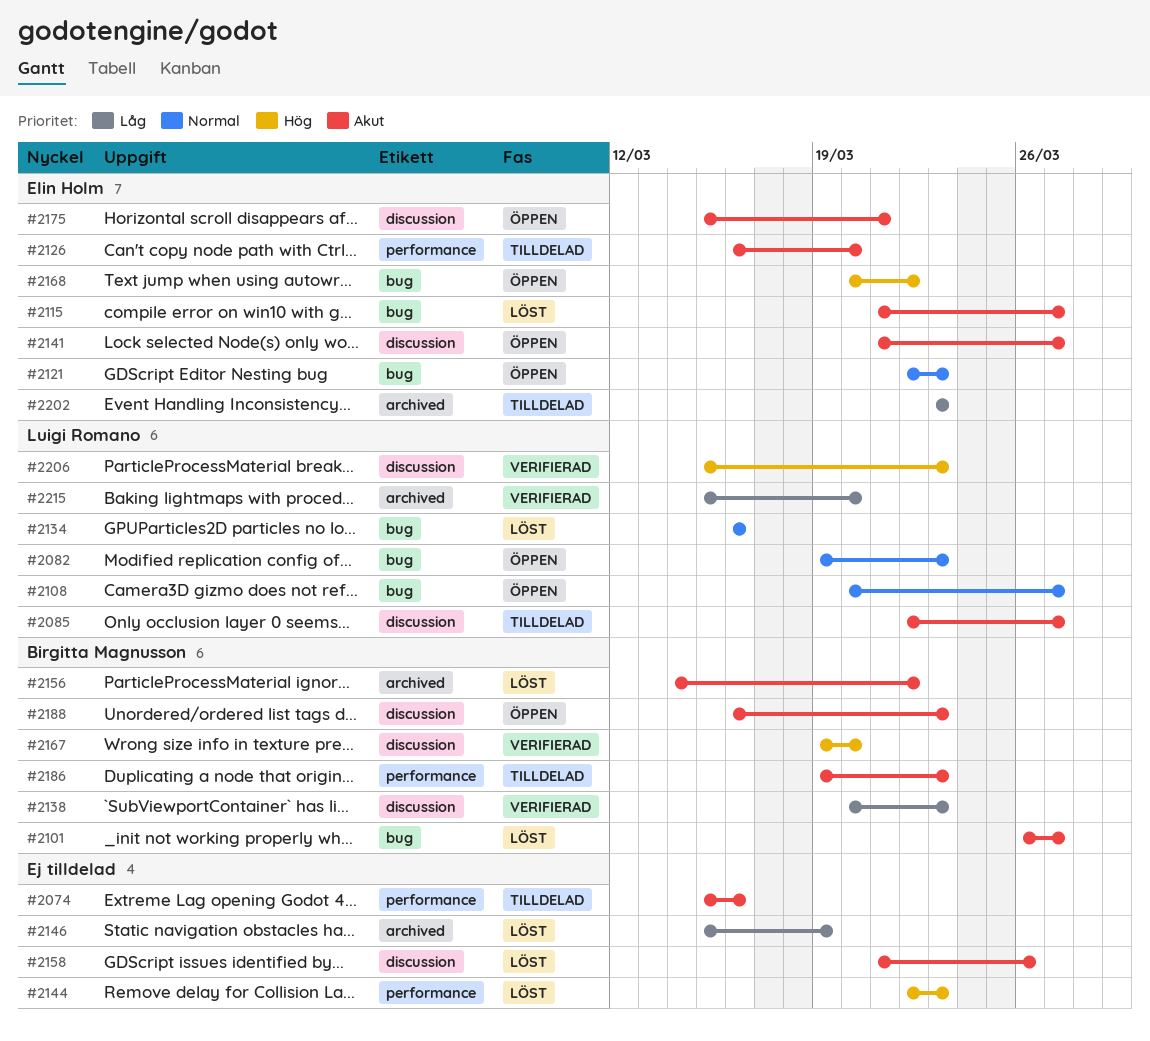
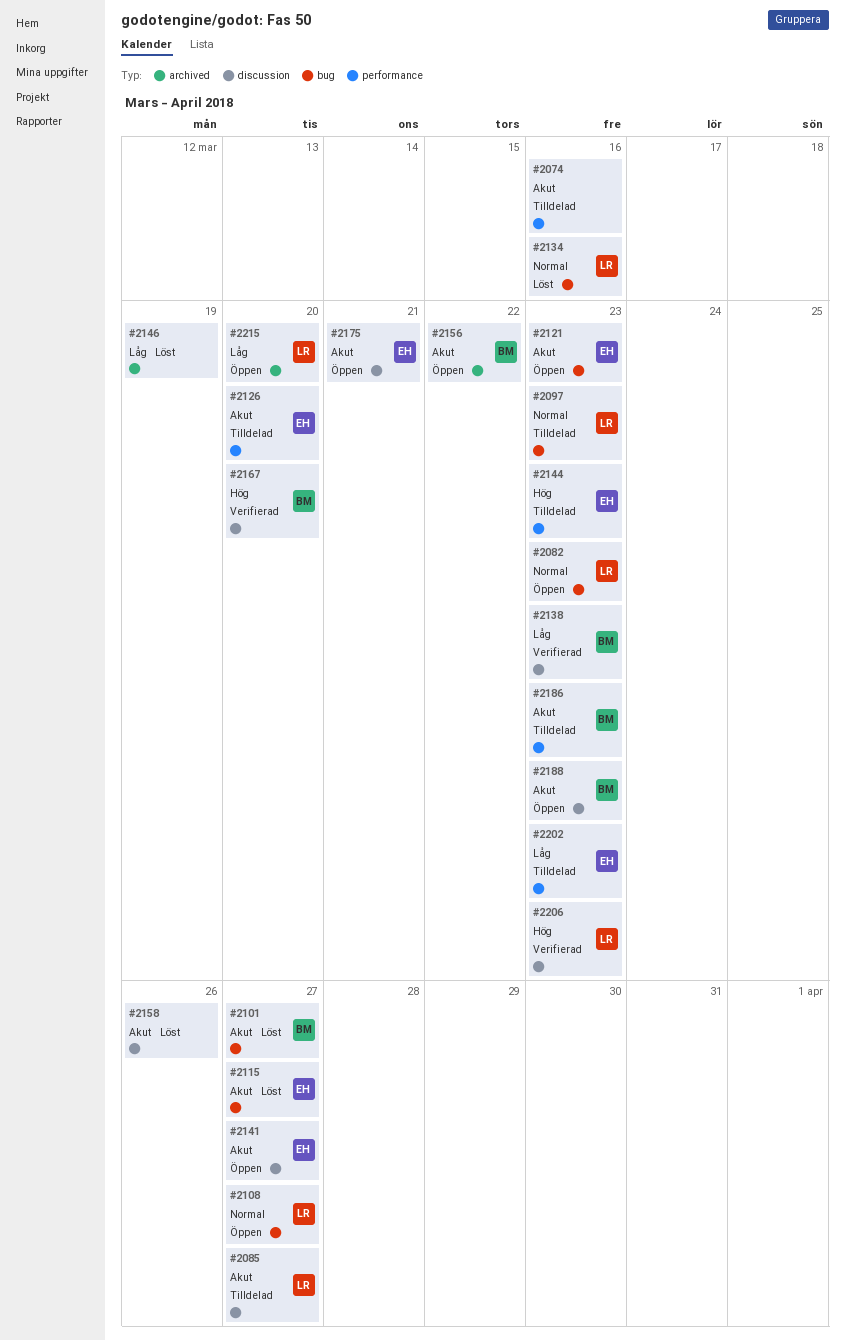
#2097: none -> present
#2121, priority: Normal -> Akut
#2144, status: Löst -> Tilldelad
#2144, owner: none -> Elin Holm
#2156, status: Löst -> Öppen
#2168: present -> none
#2202, label: archived -> performance
#2215, status: Verifierad -> Öppen

